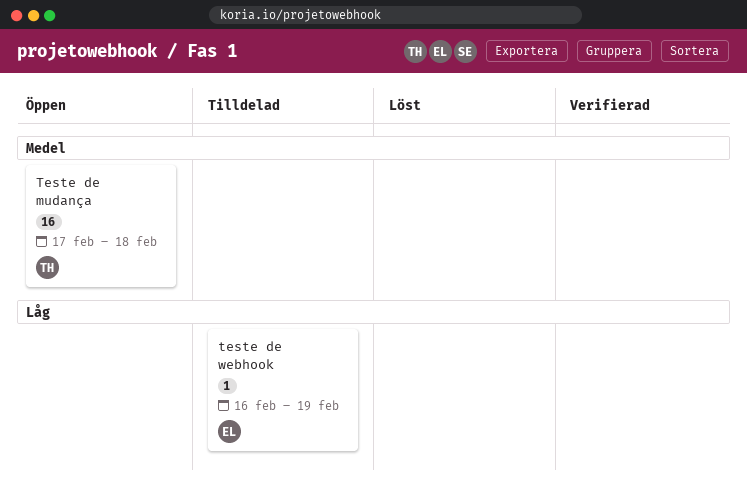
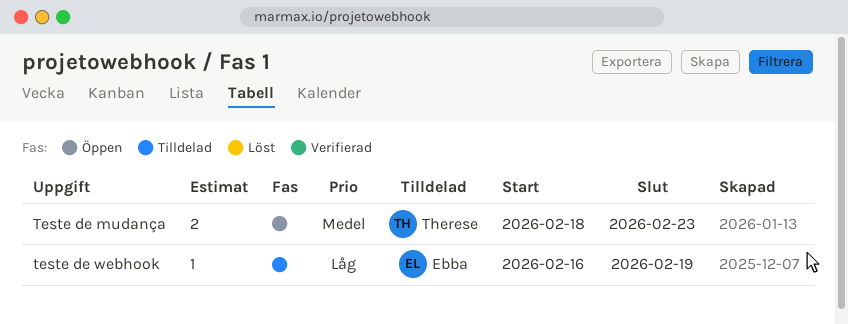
Teste de mudança, estimate: 16 -> 2
Teste de mudança, start: Feb 17 -> Feb 18
Teste de mudança, due: Feb 18 -> Feb 23

